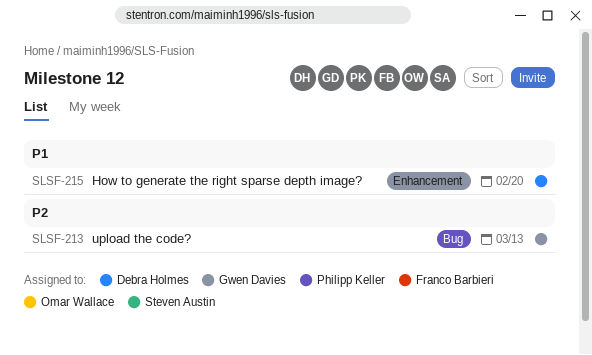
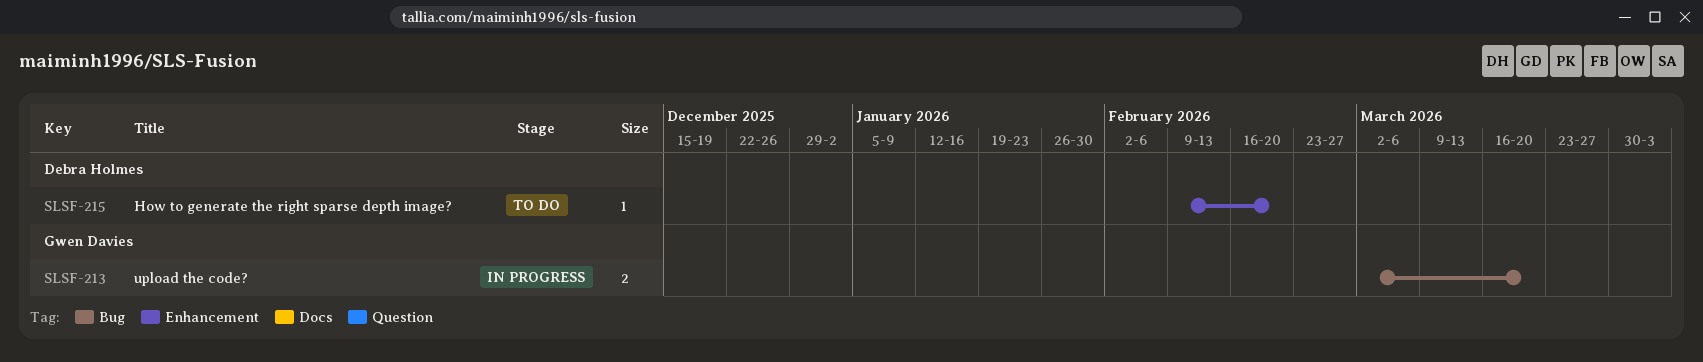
SLSF-213, due: Mar 13 -> Mar 20

